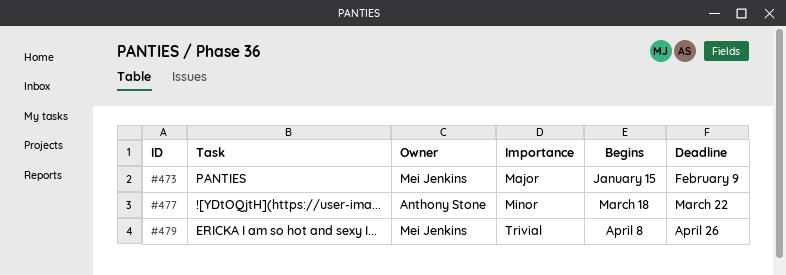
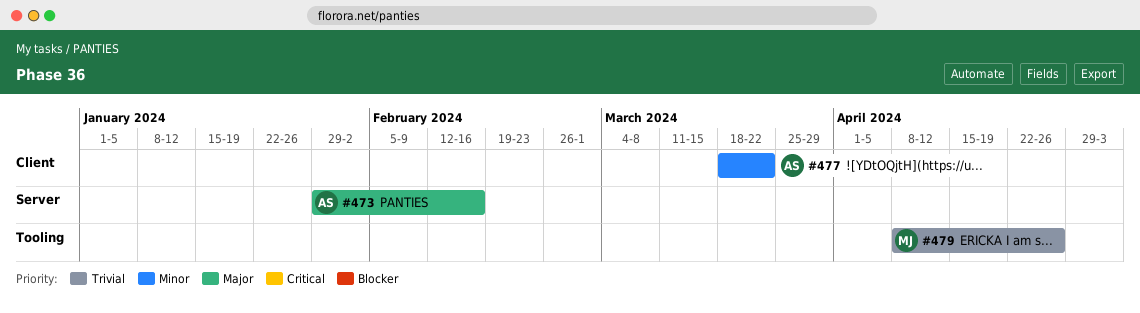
#473, owner: Mei Jenkins -> Anthony Stone
#473, start: Jan 15 -> Jan 29
#473, due: Feb 9 -> Feb 16

